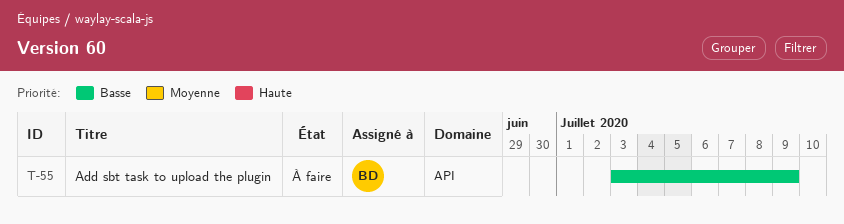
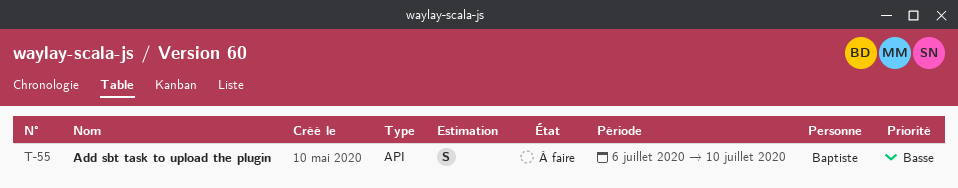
T-55, start: Jul 3 -> Jul 6
T-55, due: Jul 9 -> Jul 10

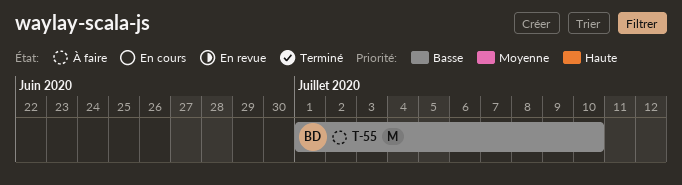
T-55, estimate: S -> M
T-55, start: Jul 6 -> Jul 1

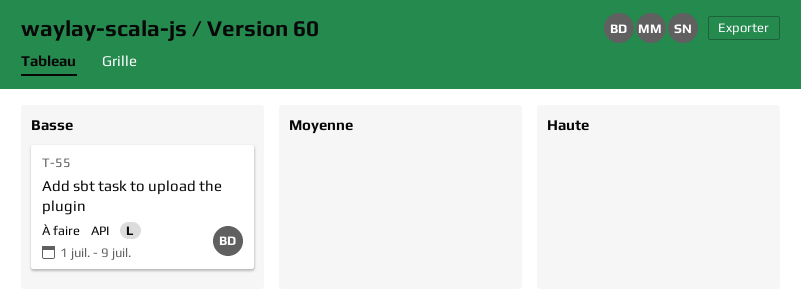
T-55, estimate: M -> L
T-55, due: Jul 10 -> Jul 9

